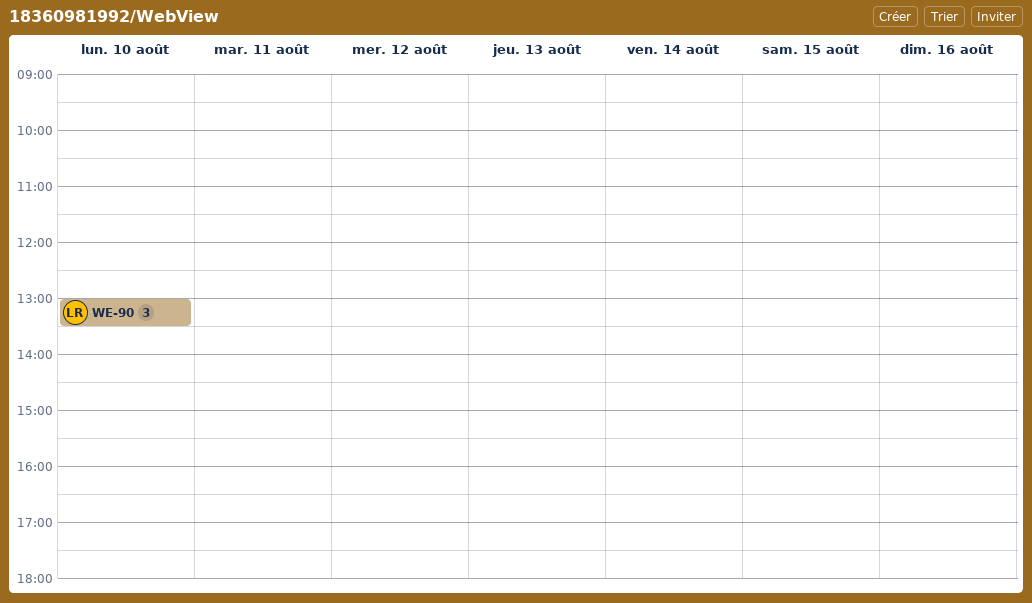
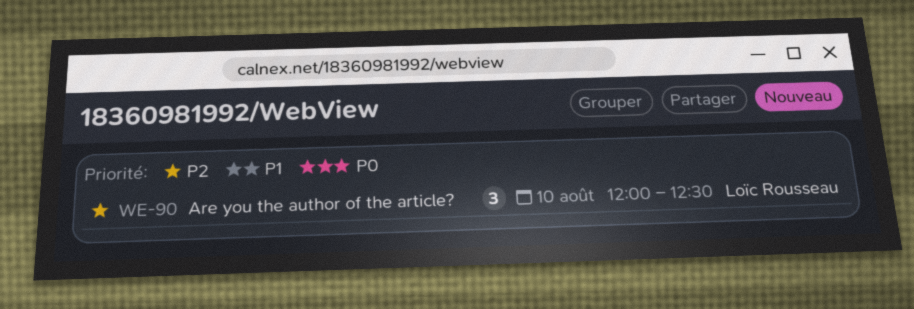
WE-90, begins: 13:00 -> 12:00
WE-90, ends: 13:30 -> 12:30

